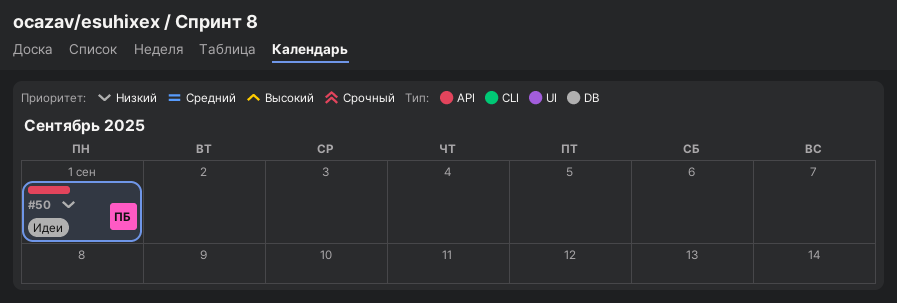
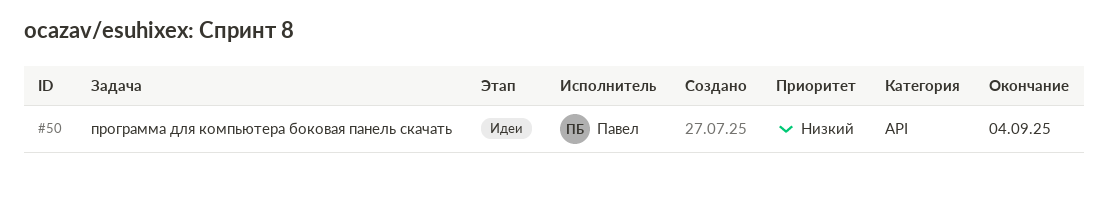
#50, due: Sep 1 -> Sep 4

